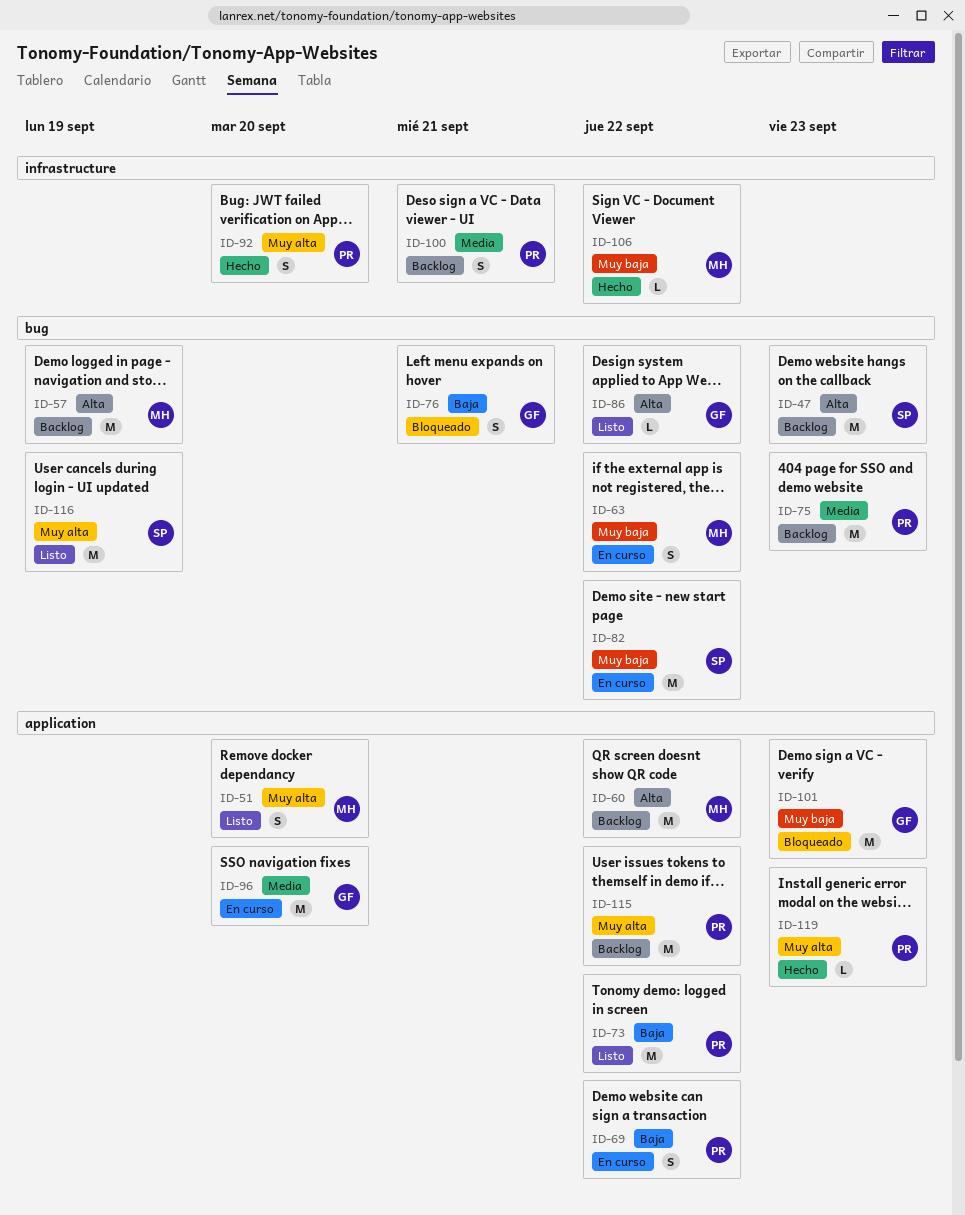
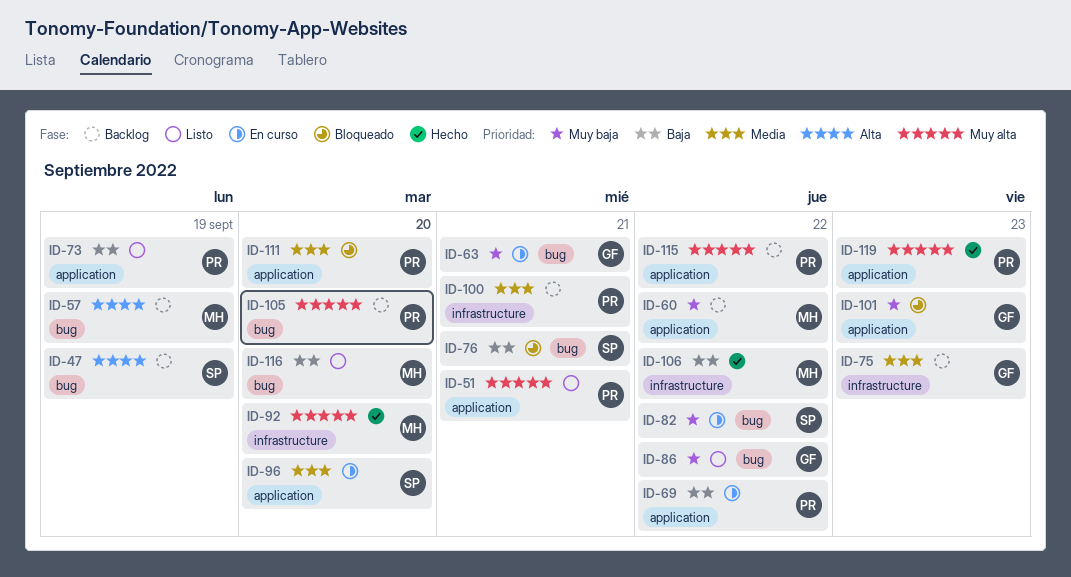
ID-47, due: Sep 23 -> Sep 19
ID-51, owner: MH -> PR
ID-51, due: Sep 20 -> Sep 21
ID-60, priority: Alta -> Muy baja
ID-63, owner: MH -> GF
ID-63, due: Sep 22 -> Sep 21
ID-73, due: Sep 22 -> Sep 19
ID-75, owner: PR -> GF
ID-75, label: bug -> infrastructure
ID-76, owner: GF -> SP
ID-86, priority: Alta -> Muy baja
ID-92, owner: PR -> MH
ID-96, owner: GF -> SP
ID-105: none -> present
ID-106, priority: Muy baja -> Baja
ID-111: none -> present
ID-116, owner: SP -> MH
ID-116, priority: Muy alta -> Baja
ID-116, due: Sep 19 -> Sep 20

